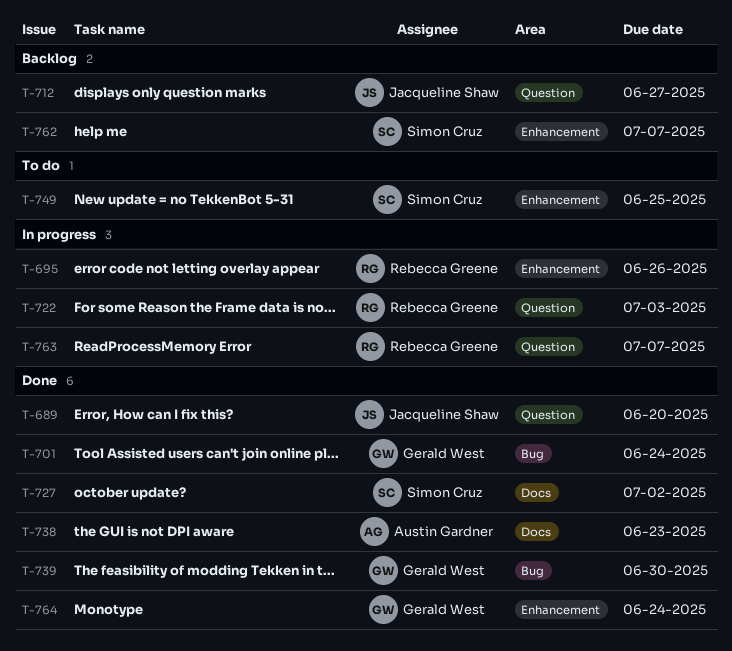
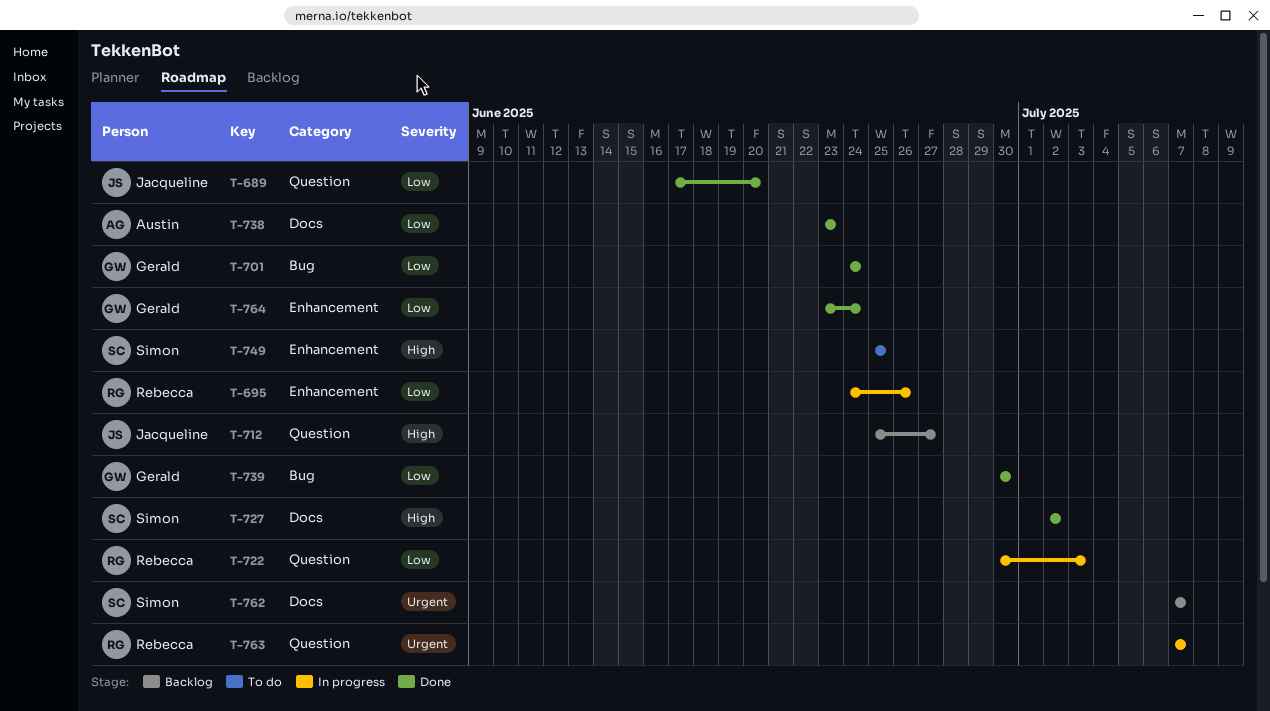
T-762, label: Enhancement -> Docs

